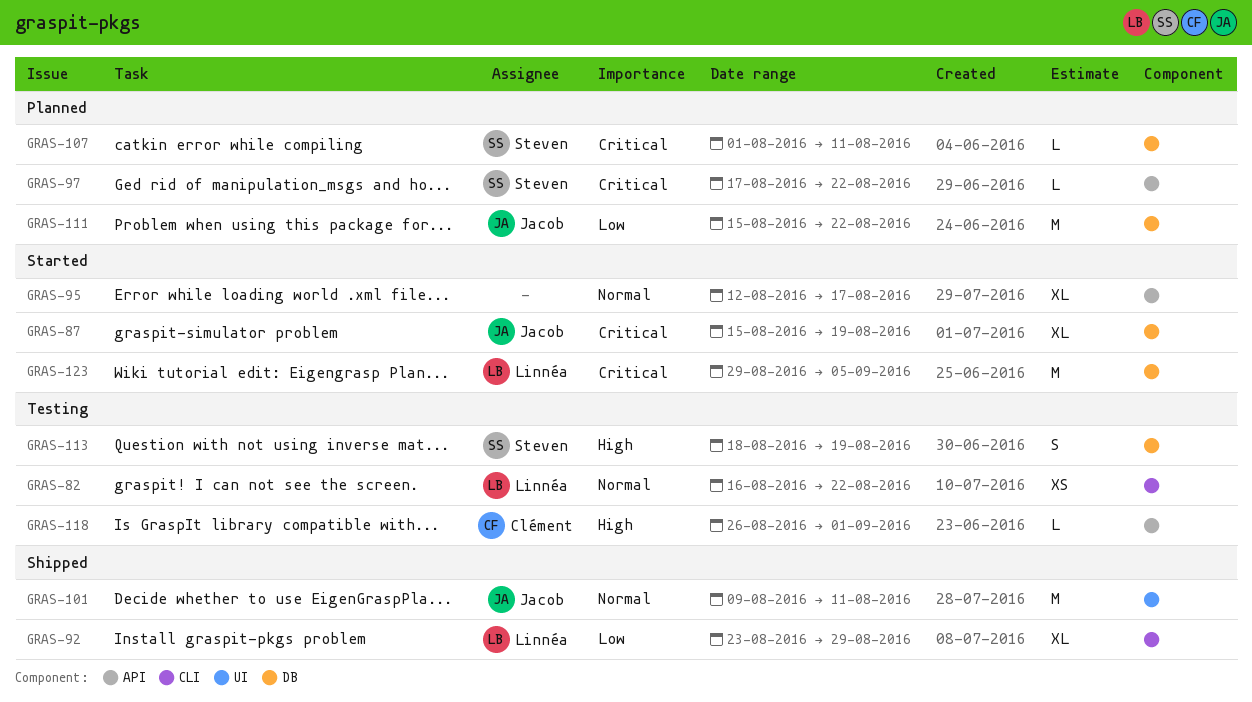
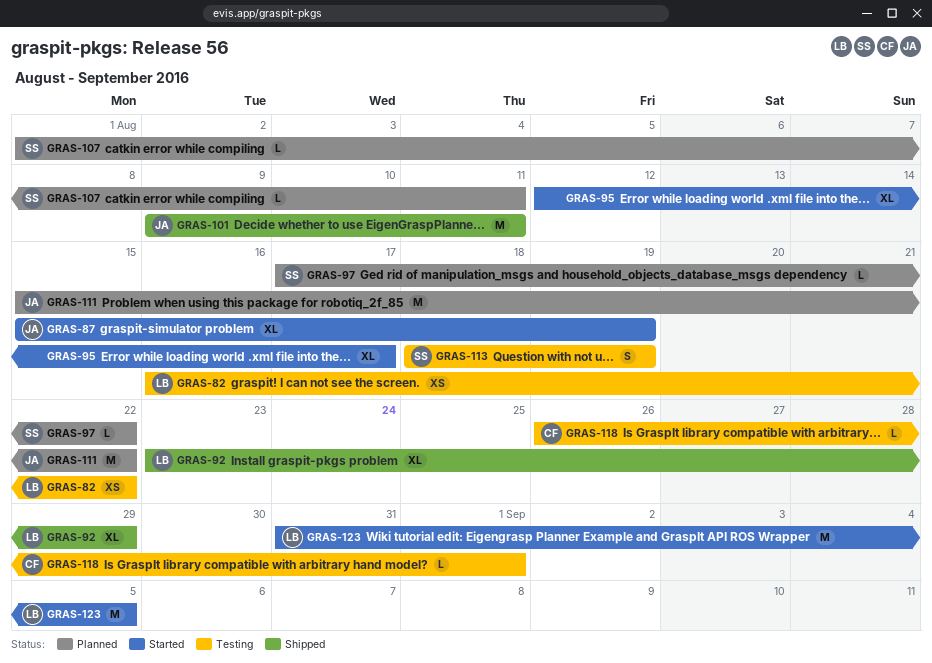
GRAS-123, start: Aug 29 -> Aug 31

